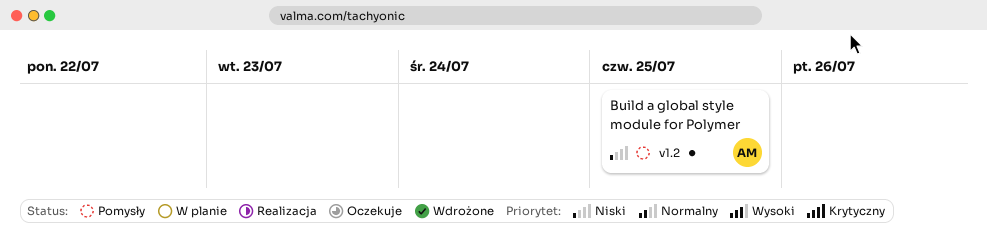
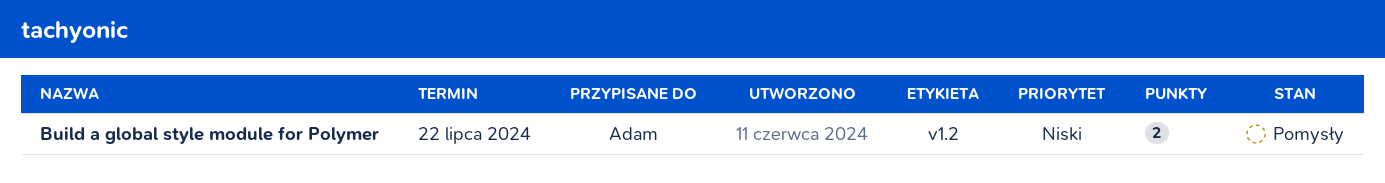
Build a global style module for Polymer, estimate: 1 -> 2
Build a global style module for Polymer, due: Jul 25 -> Jul 22

